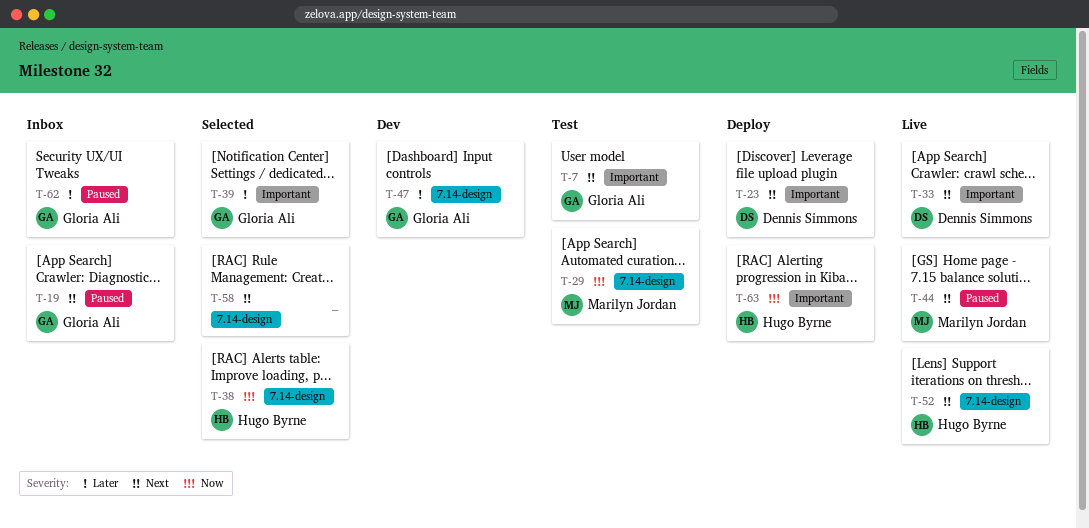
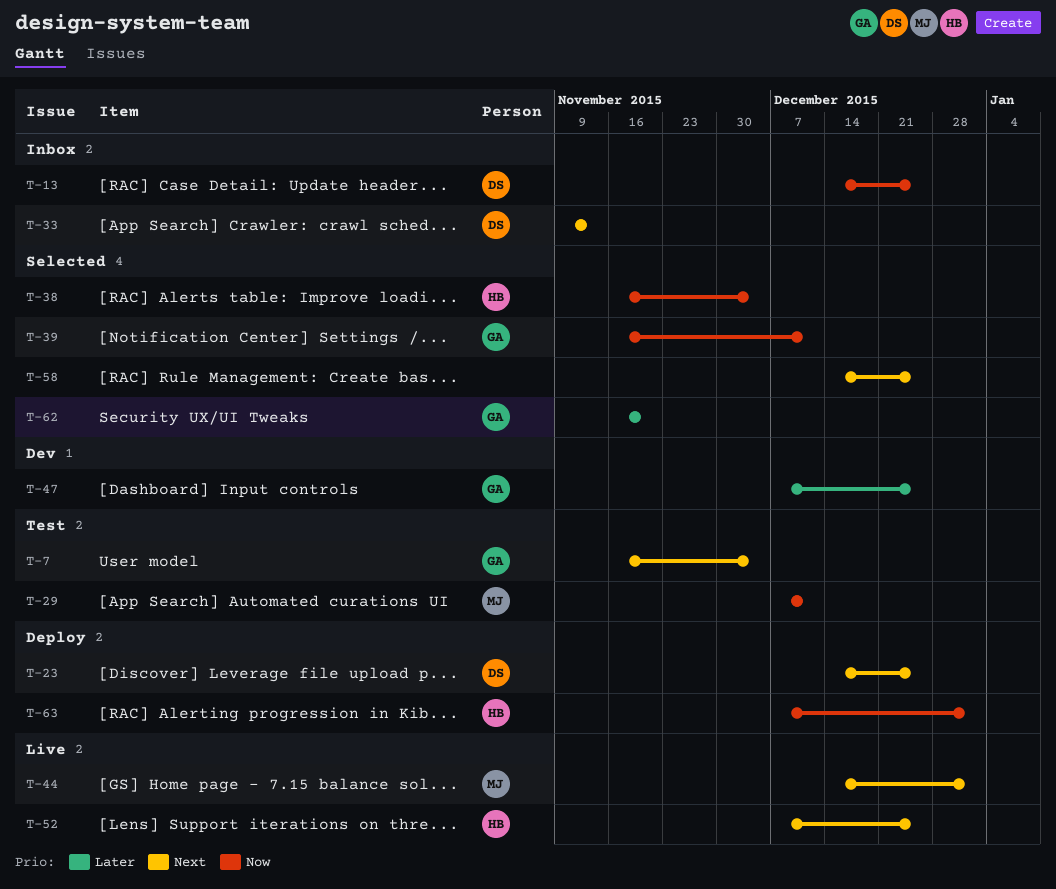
T-13: none -> present
T-19: present -> none
T-33, status: Live -> Inbox
T-39, priority: Later -> Now
T-62, status: Inbox -> Selected

